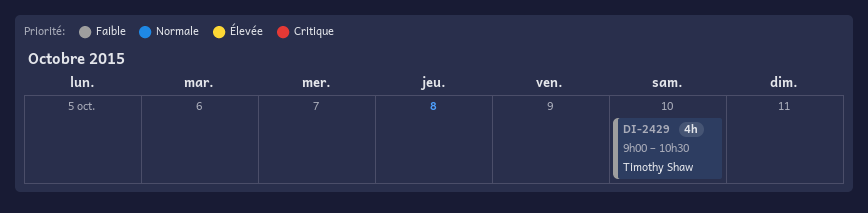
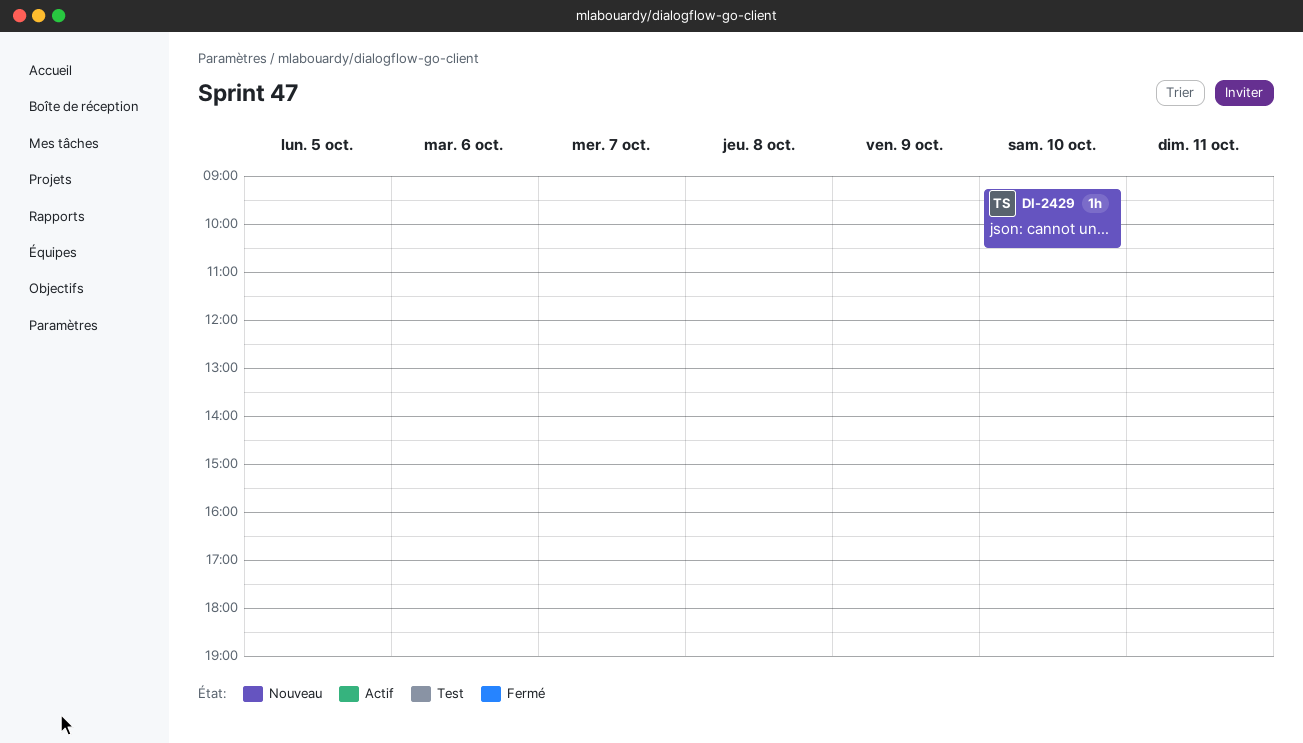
DI-2429, estimate: 4h -> 1h
DI-2429, begins: 09:00 -> 09:15

